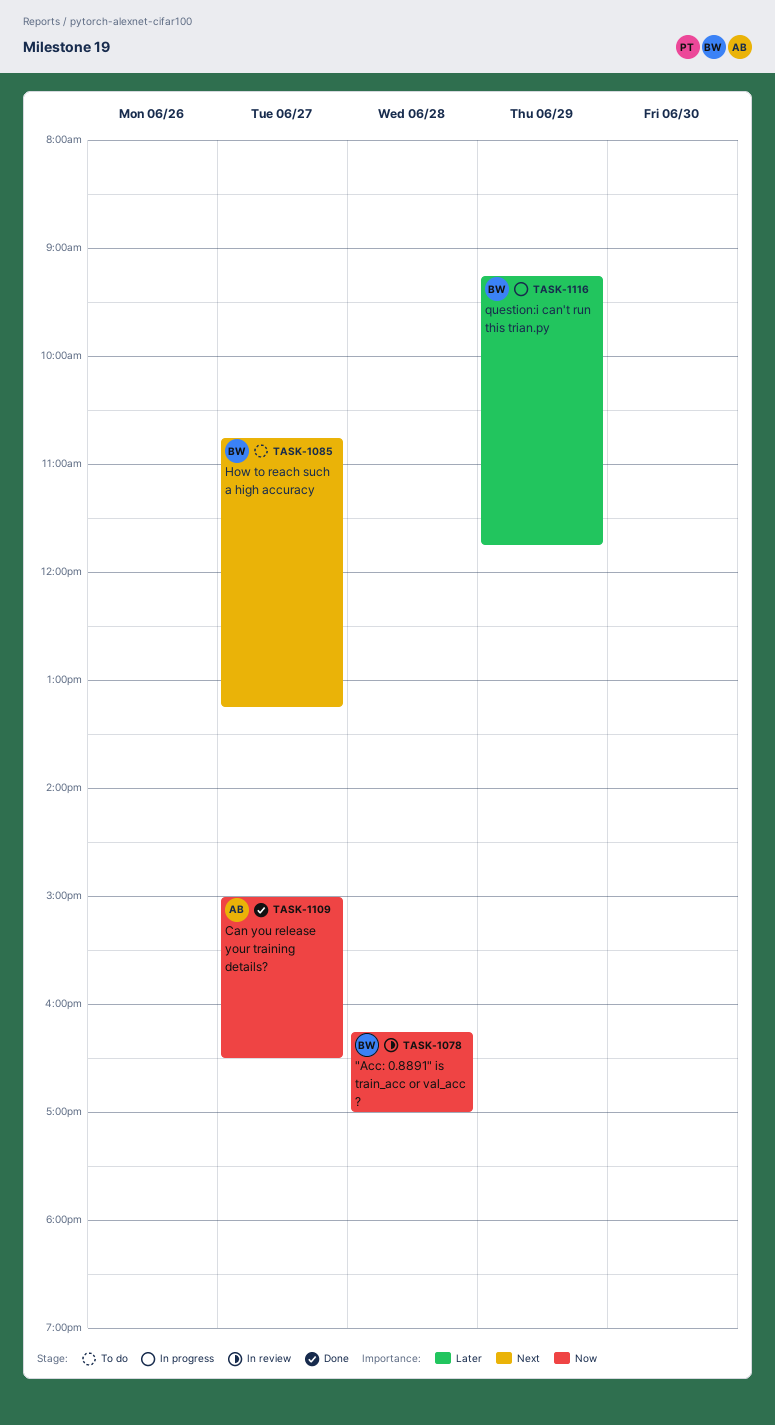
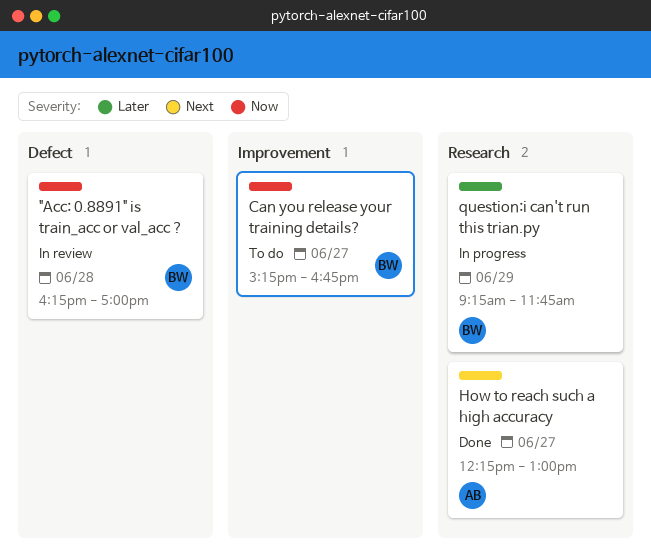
Can you release your training details?, status: Done -> To do
Can you release your training details?, owner: AB -> BW
Can you release your training details?, begins: 15:00 -> 15:15
Can you release your training details?, ends: 16:30 -> 16:45
How to reach such a high accuracy, status: To do -> Done
How to reach such a high accuracy, owner: BW -> AB
How to reach such a high accuracy, begins: 10:45 -> 12:15
How to reach such a high accuracy, ends: 13:15 -> 13:00

